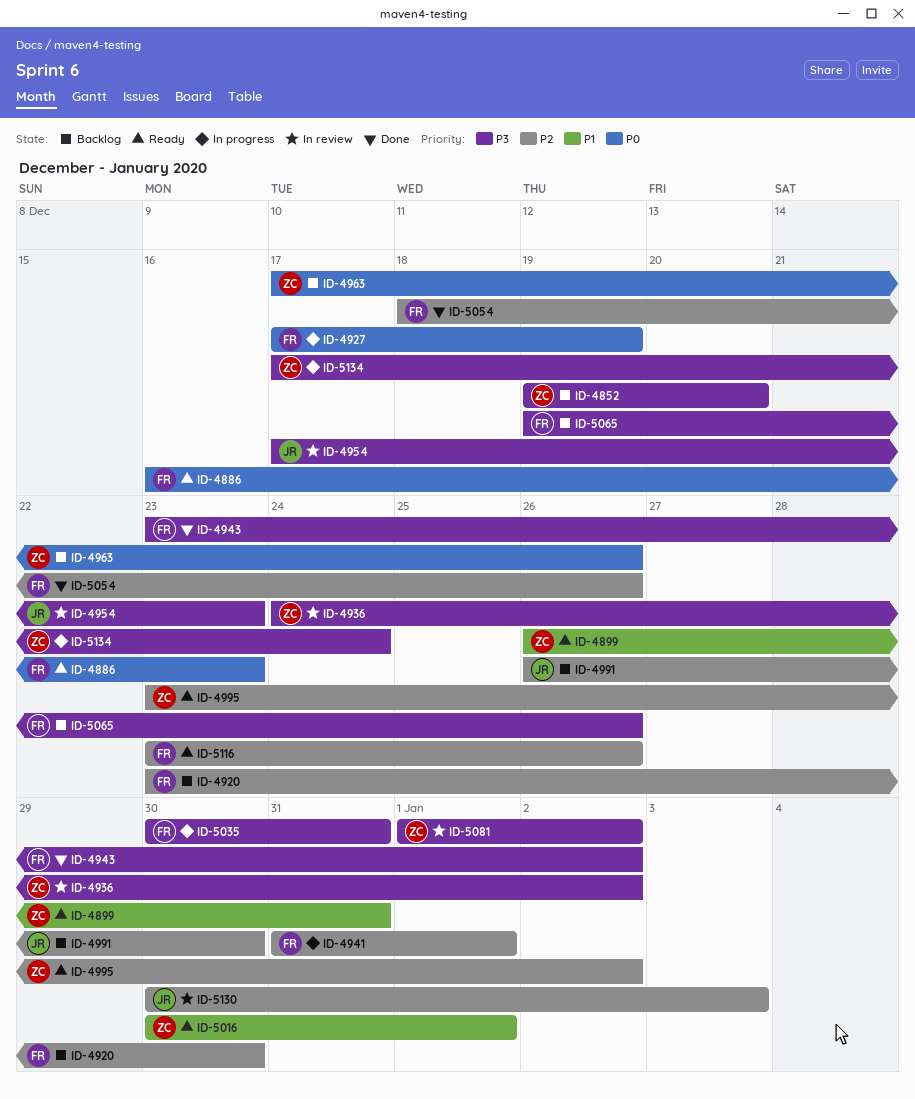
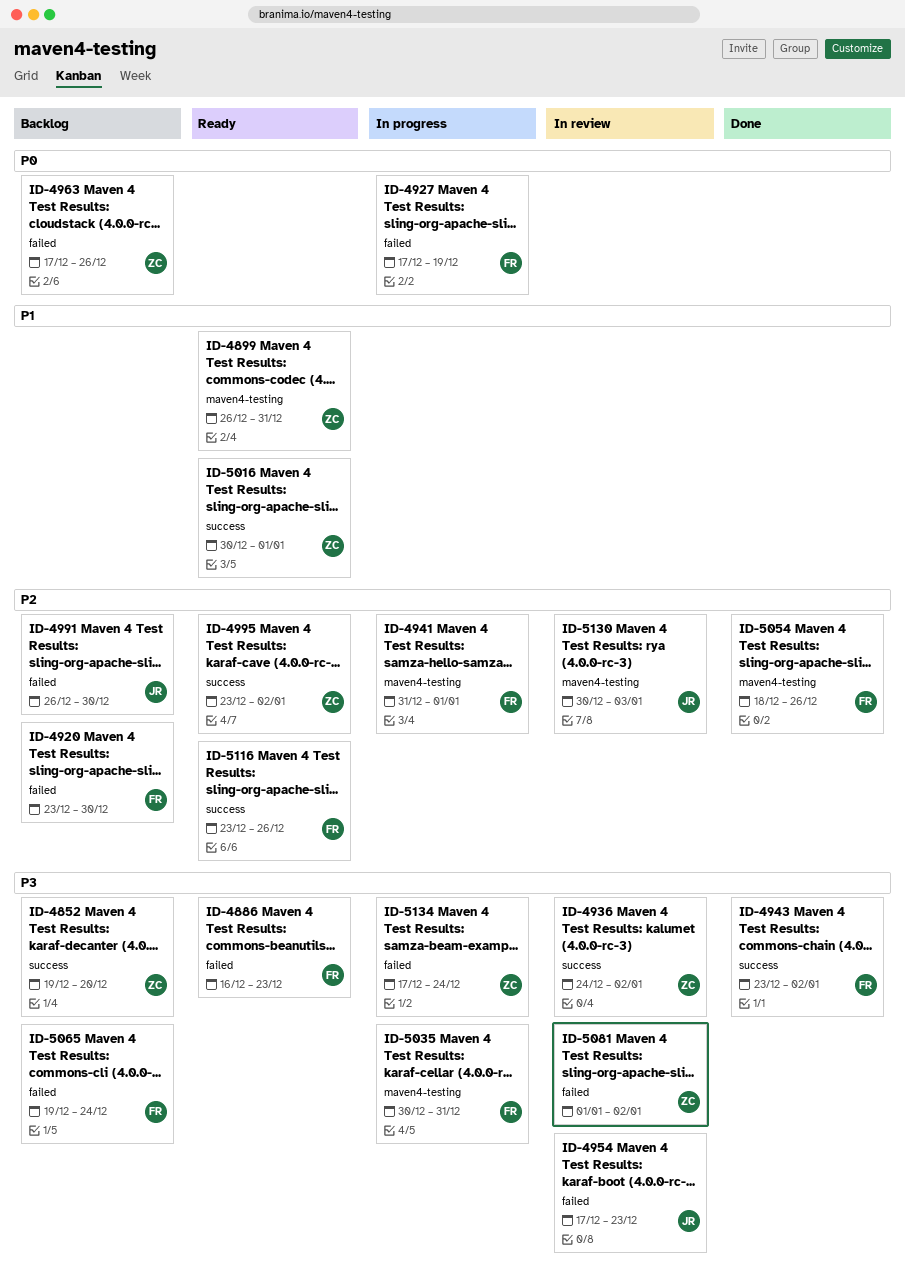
ID-4886, priority: P0 -> P3
ID-5065, due: Dec 26 -> Dec 24

